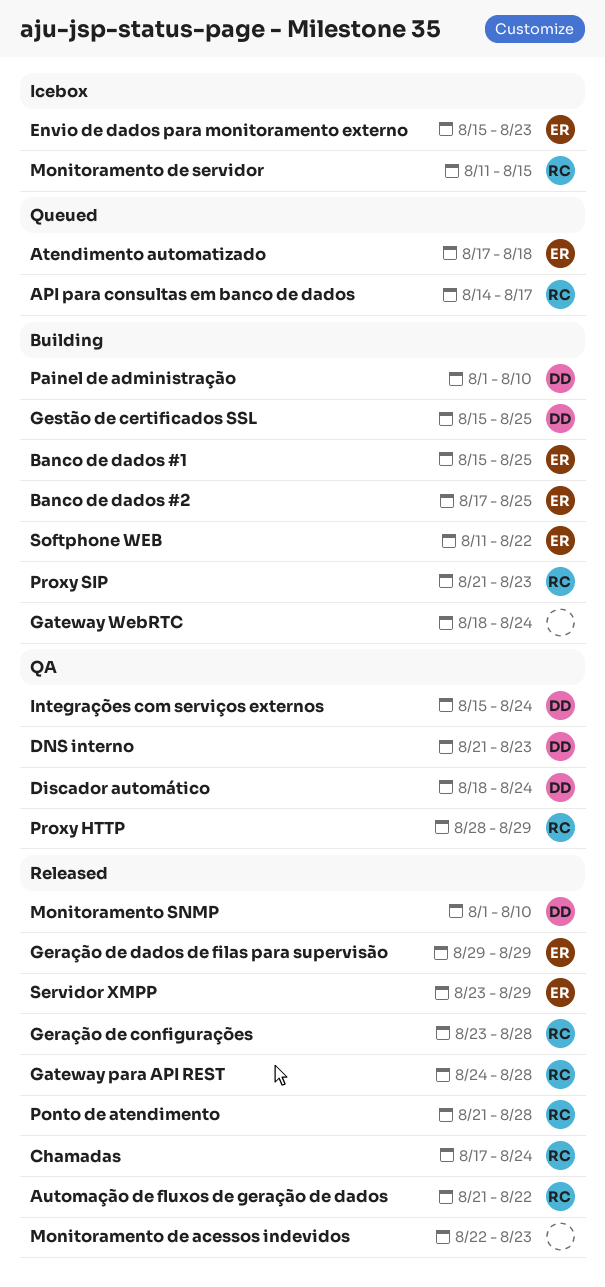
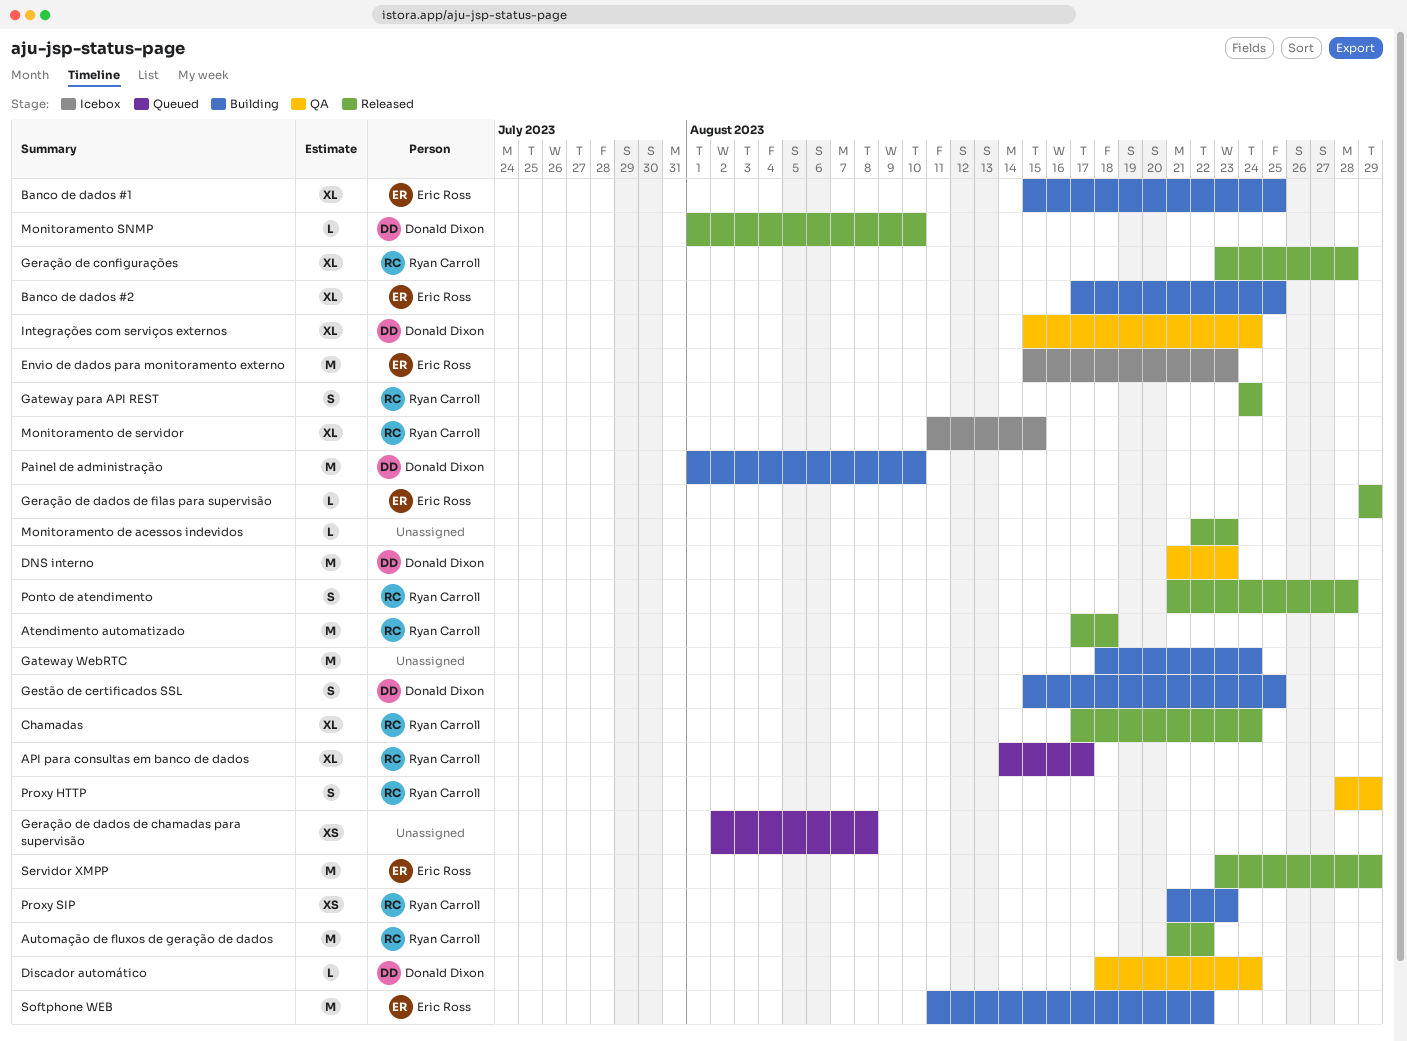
Atendimento automatizado, status: Queued -> Released
Atendimento automatizado, owner: Eric Ross -> Ryan Carroll
Gateway para API REST, due: Aug 28 -> Aug 24
Geração de dados de chamadas para supervisão: none -> present

